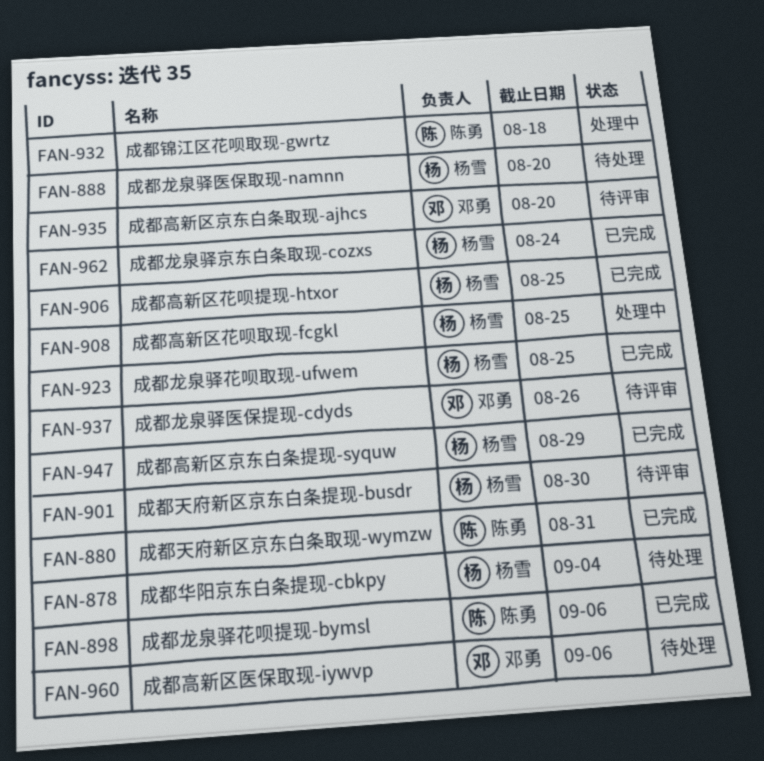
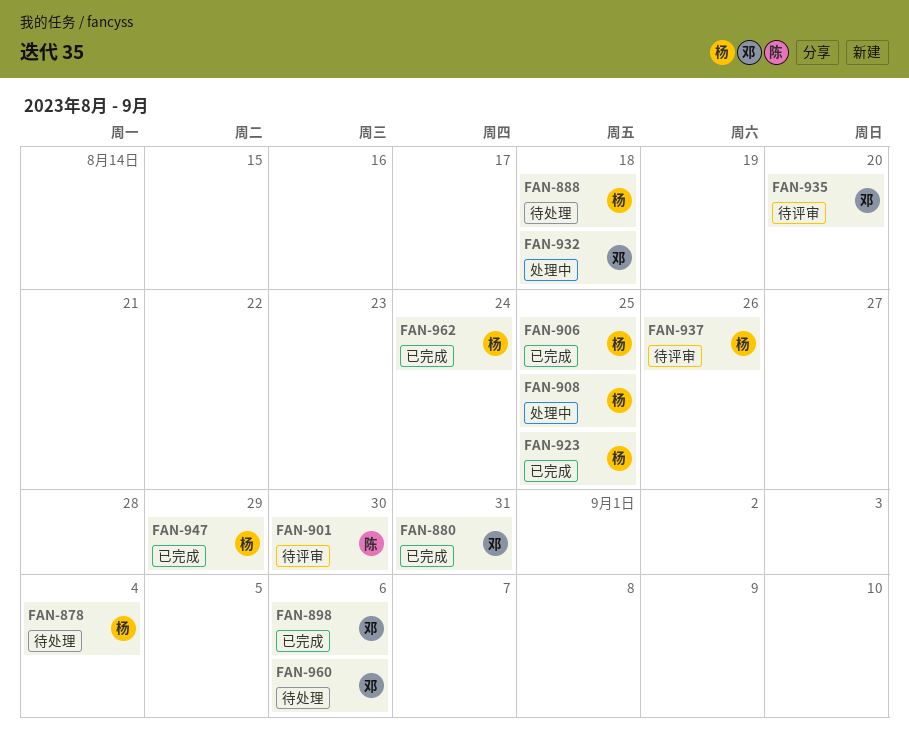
FAN-880, owner: 陈勇 -> 邓勇
FAN-888, due: Aug 20 -> Aug 18
FAN-898, owner: 陈勇 -> 邓勇
FAN-901, owner: 杨雪 -> 陈勇
FAN-932, owner: 陈勇 -> 邓勇
FAN-937, owner: 邓勇 -> 杨雪

